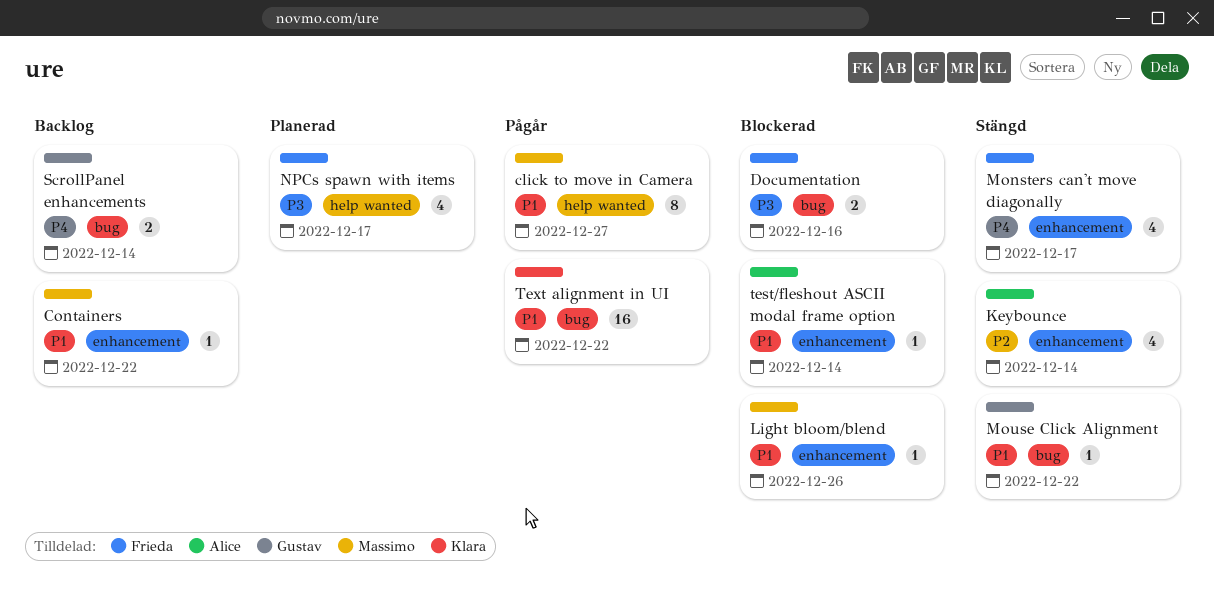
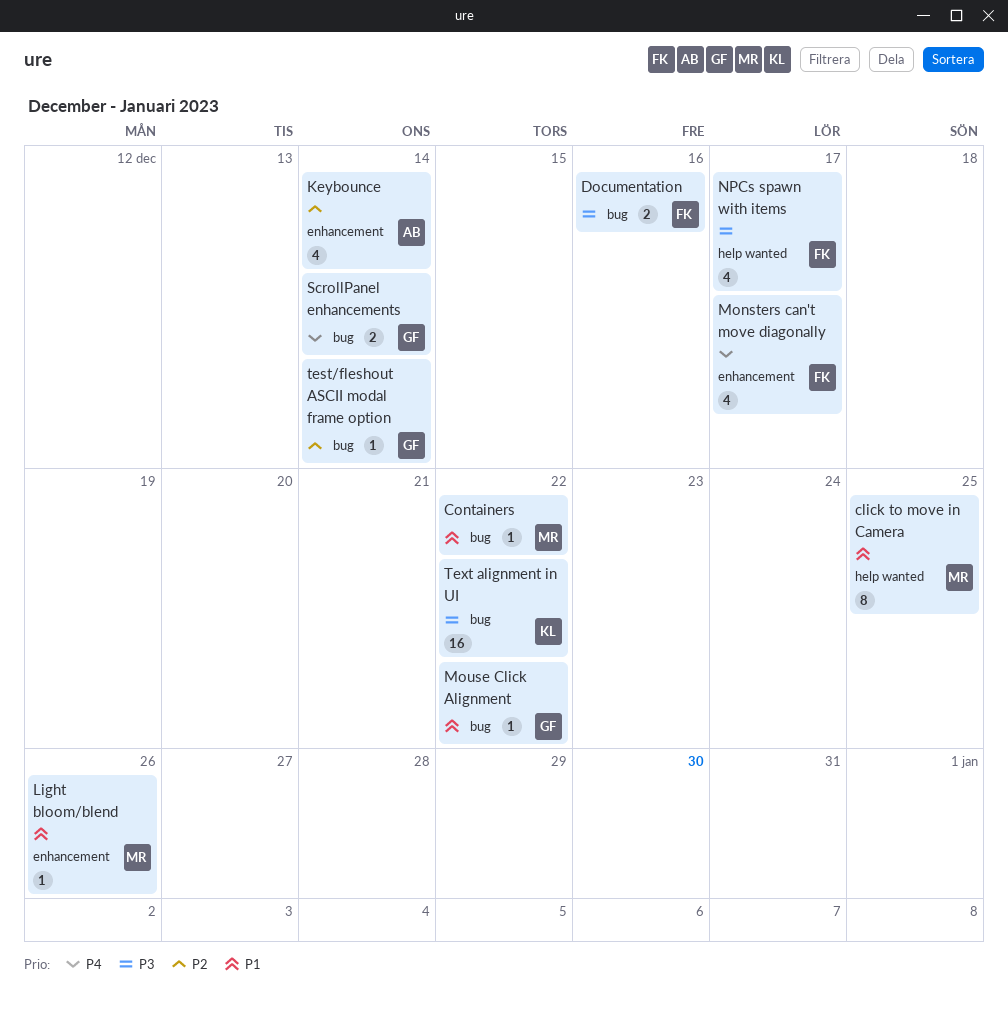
click to move in Camera, due: Dec 27 -> Dec 25
Containers, label: enhancement -> bug
test/fleshout ASCII modal frame option, owner: Alice -> Gustav
test/fleshout ASCII modal frame option, priority: P1 -> P2
test/fleshout ASCII modal frame option, label: enhancement -> bug
Text alignment in UI, priority: P1 -> P3

